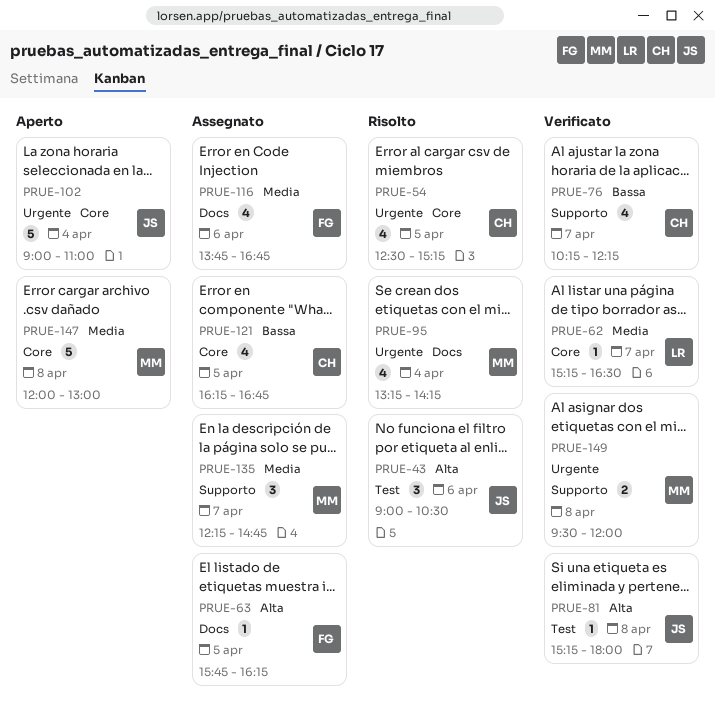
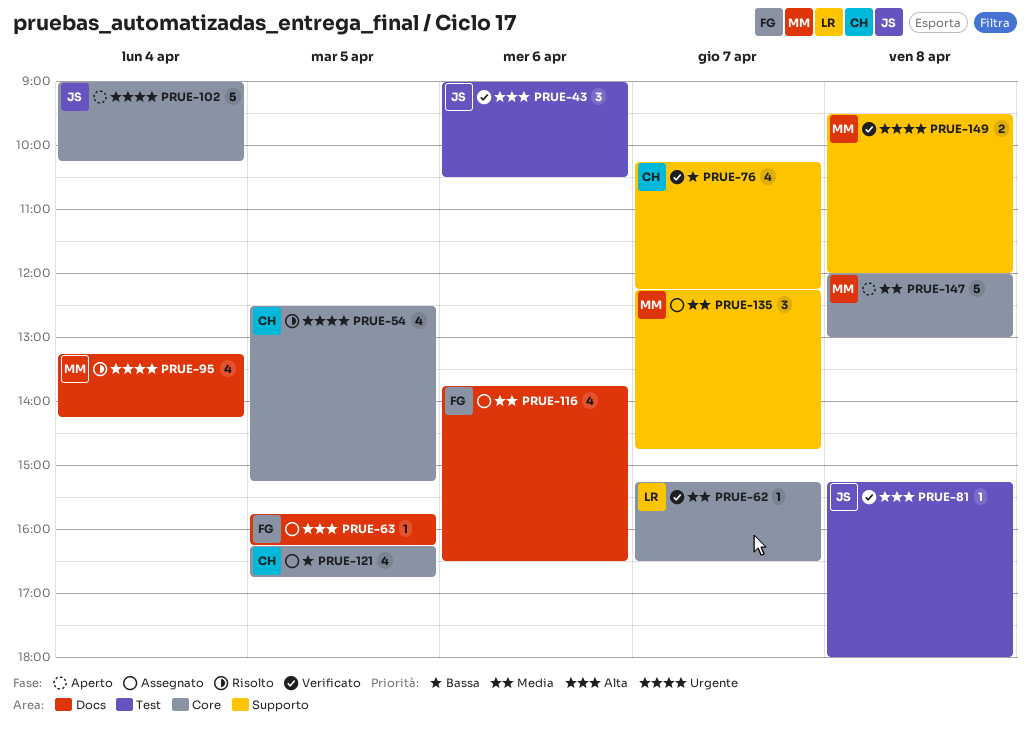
PRUE-43, status: Risolto -> Verificato
PRUE-102, ends: 11:00 -> 10:15
PRUE-116, ends: 16:45 -> 16:30

